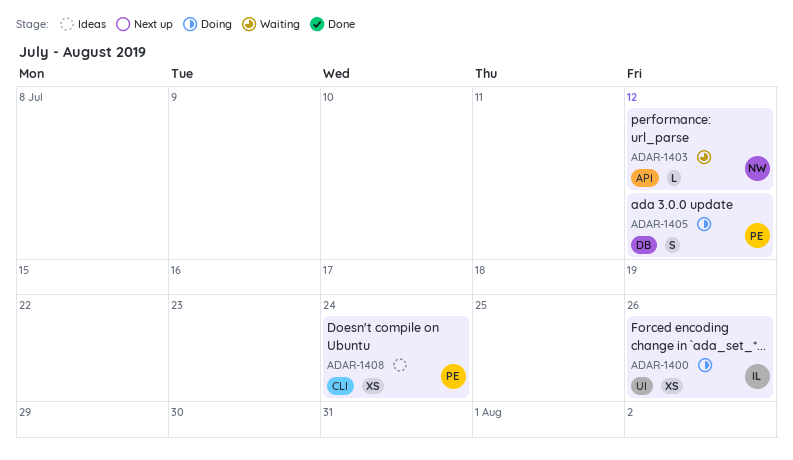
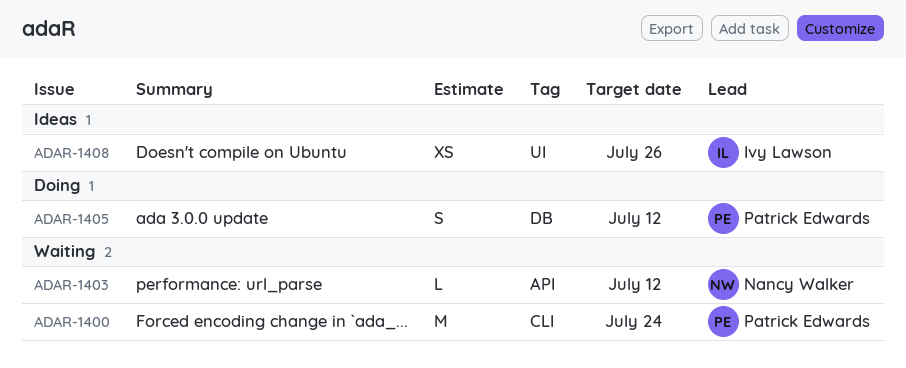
ADAR-1400, status: Doing -> Waiting
ADAR-1400, owner: Ivy Lawson -> Patrick Edwards
ADAR-1400, label: UI -> CLI
ADAR-1400, estimate: XS -> M
ADAR-1400, due: Jul 26 -> Jul 24
ADAR-1408, owner: Patrick Edwards -> Ivy Lawson
ADAR-1408, label: CLI -> UI
ADAR-1408, due: Jul 24 -> Jul 26

